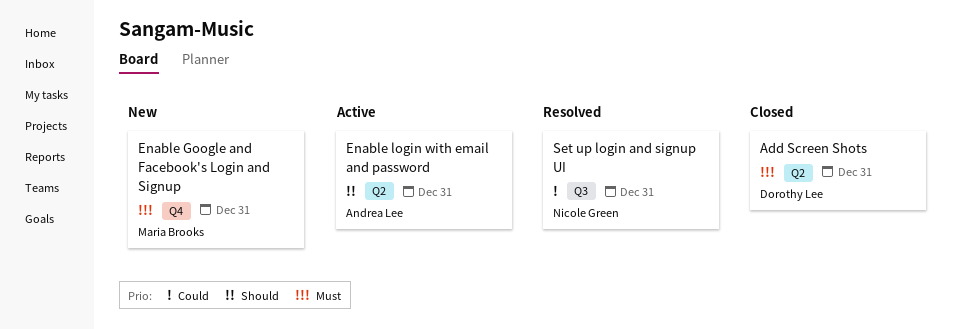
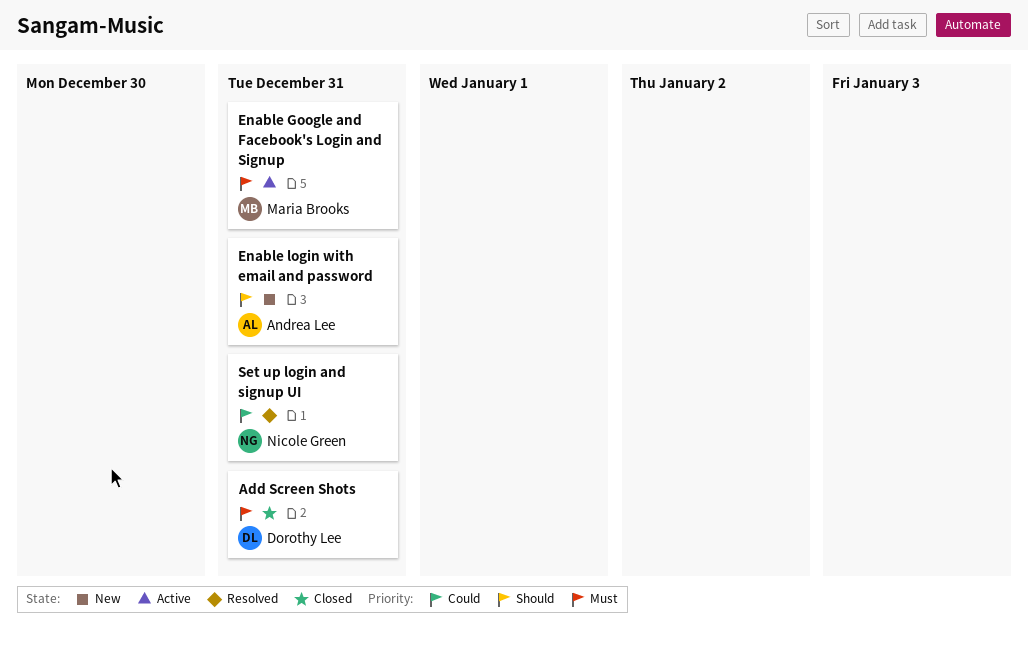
Enable Google and Facebook's Login and Signup, status: New -> Active
Enable login with email and password, status: Active -> New

